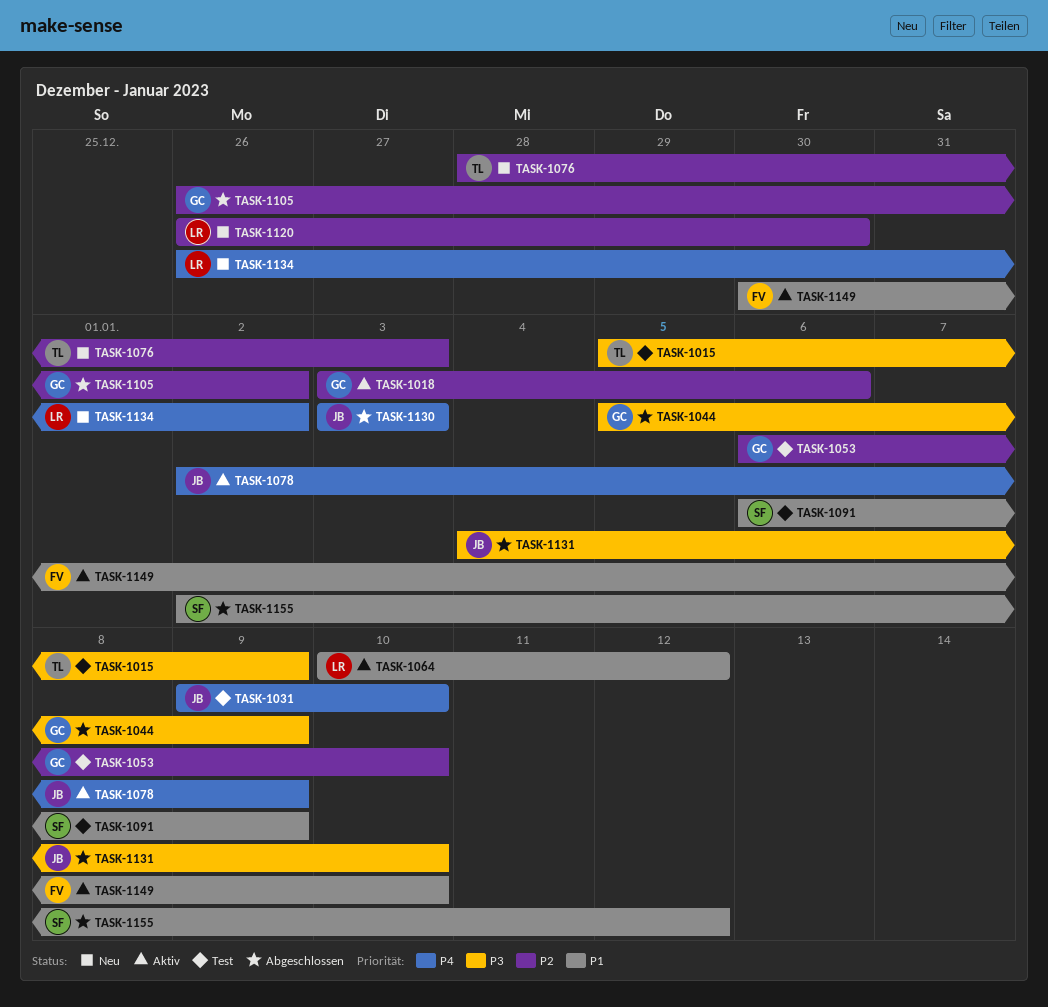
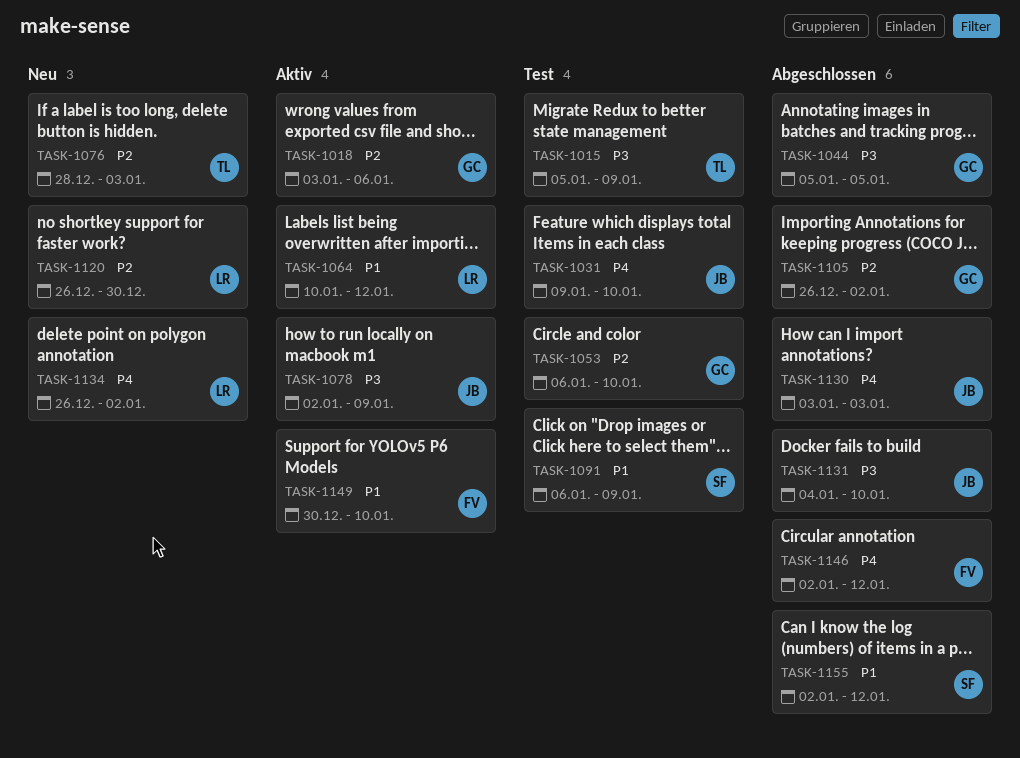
TASK-1044, due: Jan 9 -> Jan 5
TASK-1078, priority: P4 -> P3
TASK-1146: none -> present

